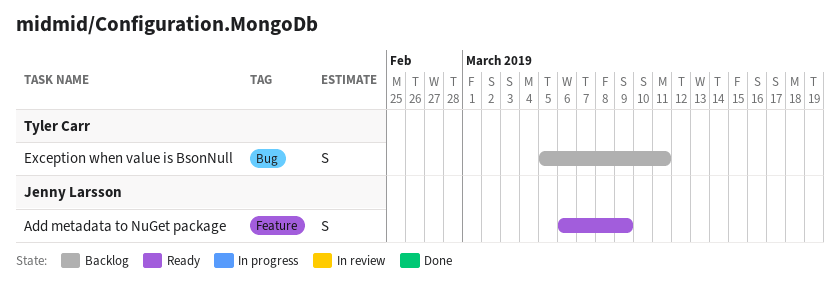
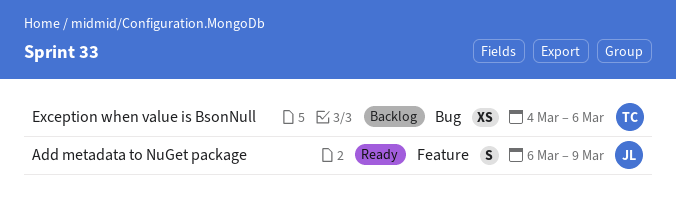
Exception when value is BsonNull, estimate: S -> XS
Exception when value is BsonNull, start: Mar 5 -> Mar 4
Exception when value is BsonNull, due: Mar 11 -> Mar 6

